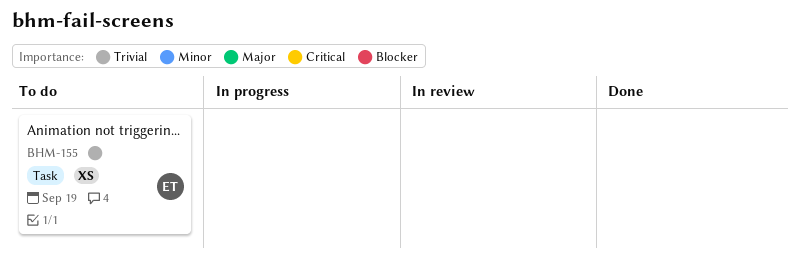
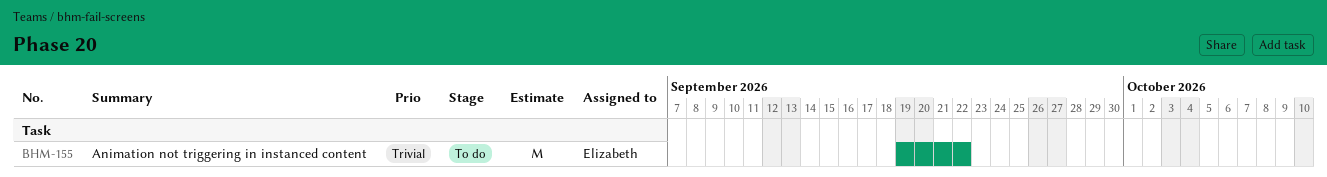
BHM-155, estimate: XS -> M
BHM-155, due: Sep 19 -> Sep 22

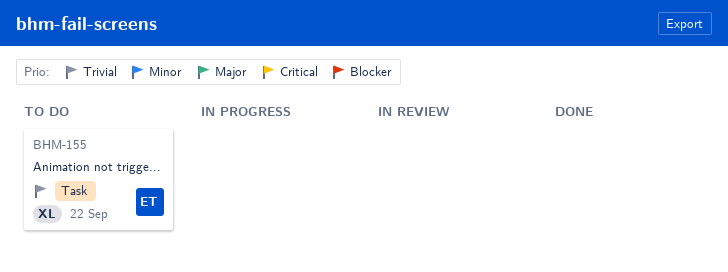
BHM-155, estimate: M -> XL

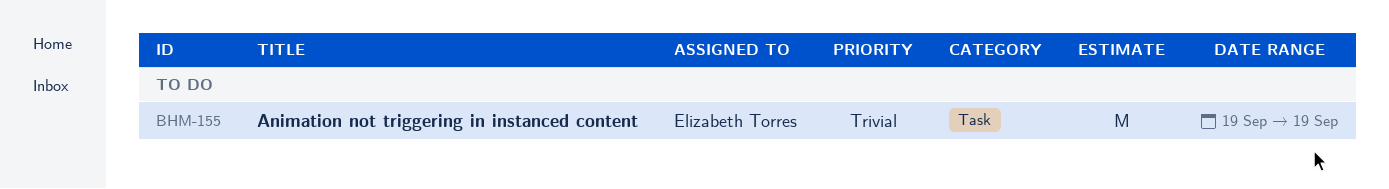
BHM-155, estimate: XL -> M
BHM-155, due: Sep 22 -> Sep 19

